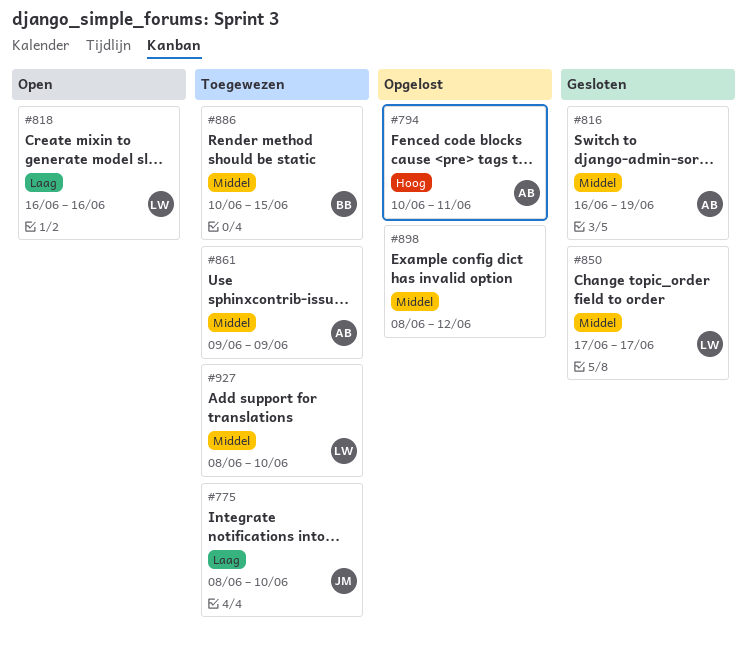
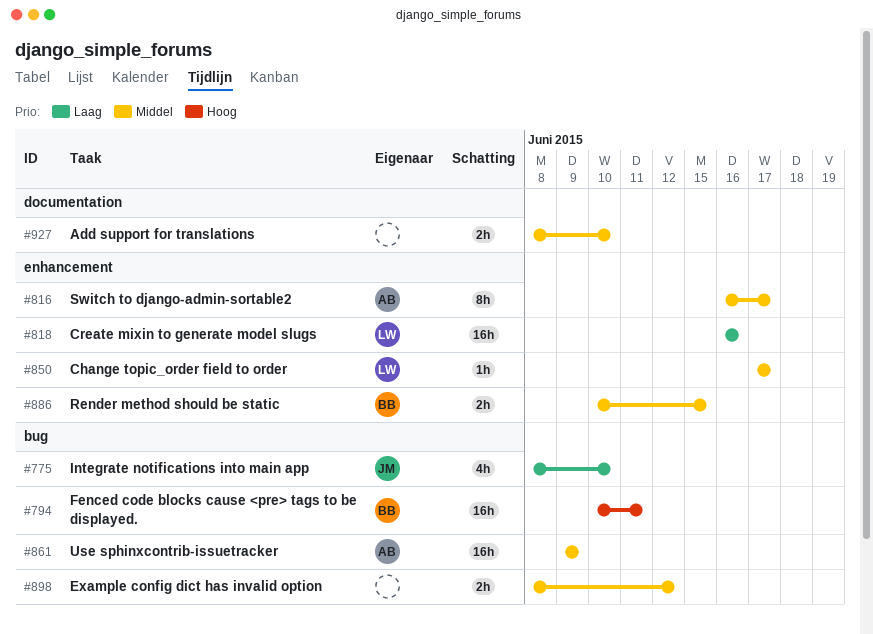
#794, owner: AB -> BB
#816, due: Jun 19 -> Jun 17
#927, owner: LW -> none

